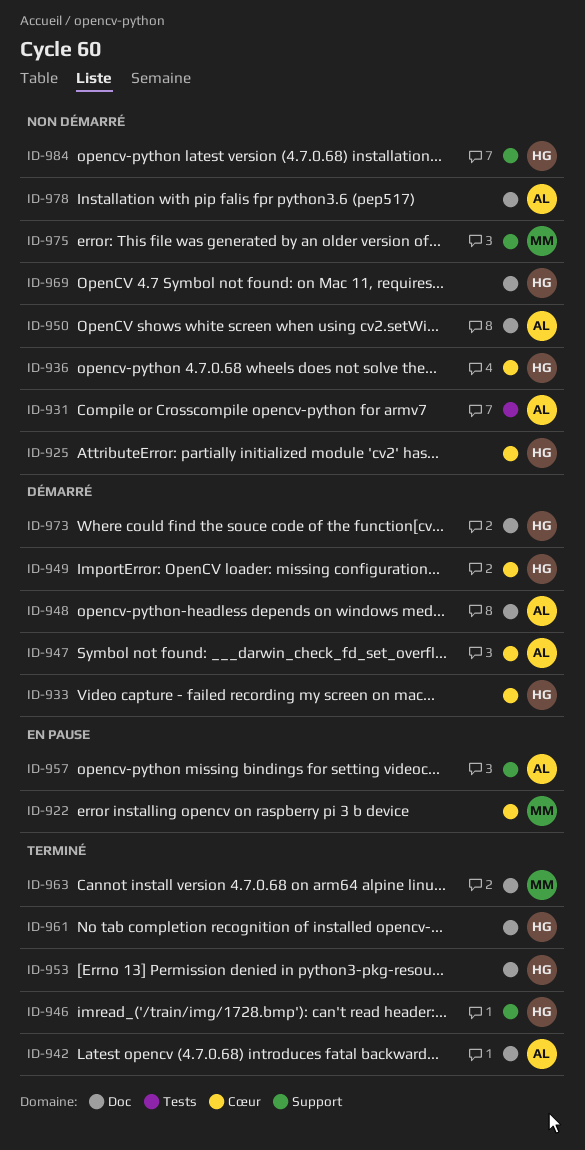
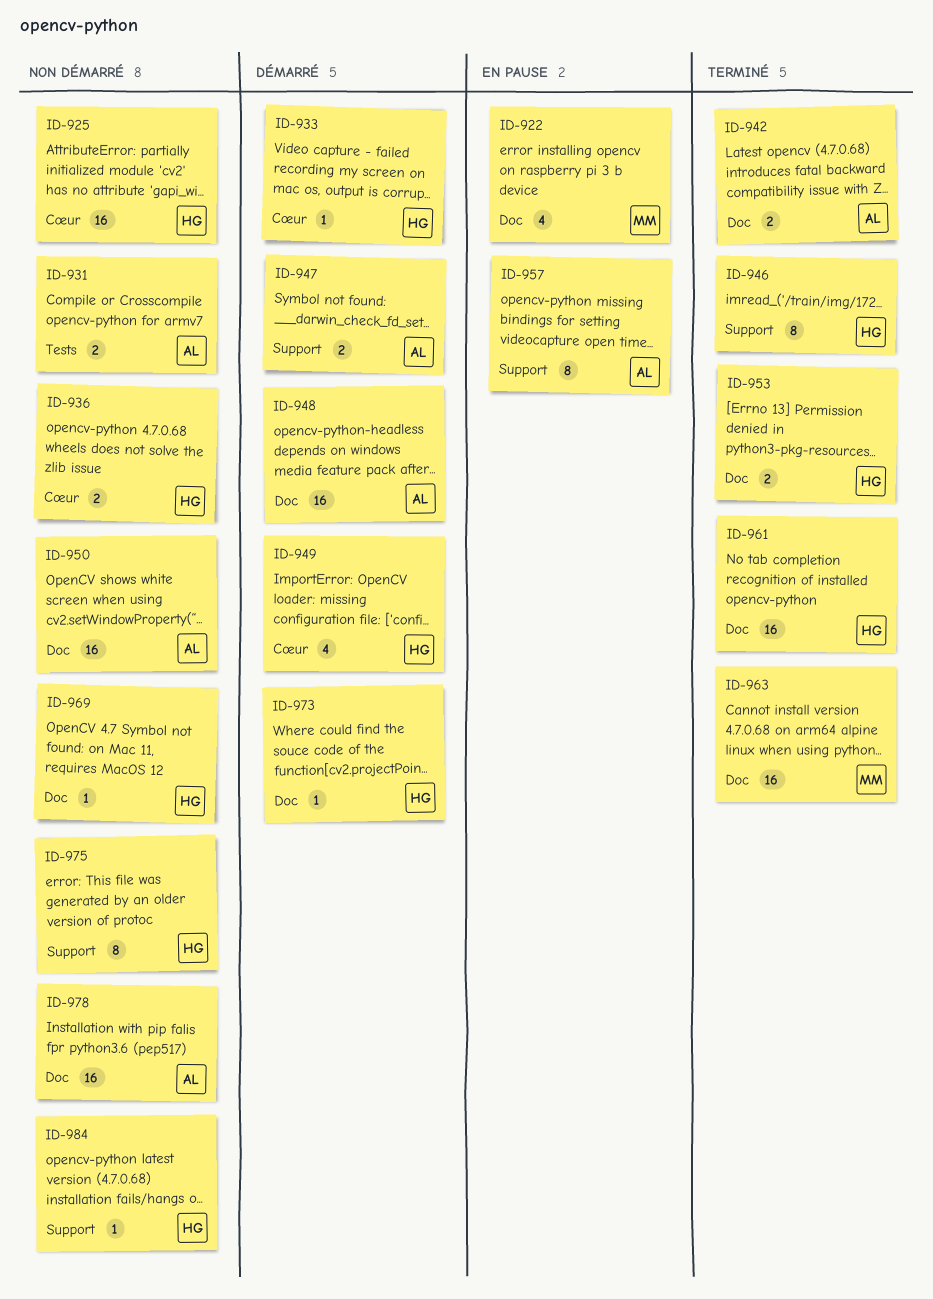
ID-922, label: Cœur -> Doc
ID-947, label: Cœur -> Support
ID-975, owner: MM -> HG

